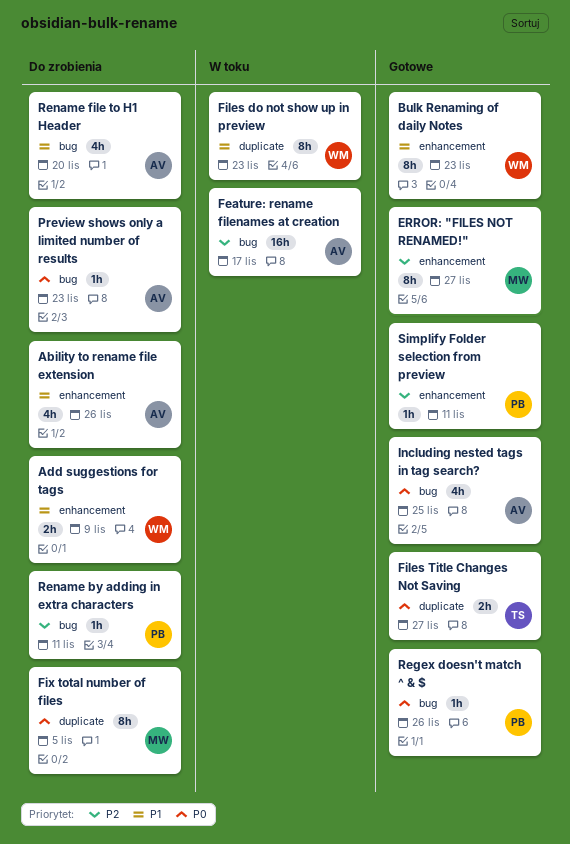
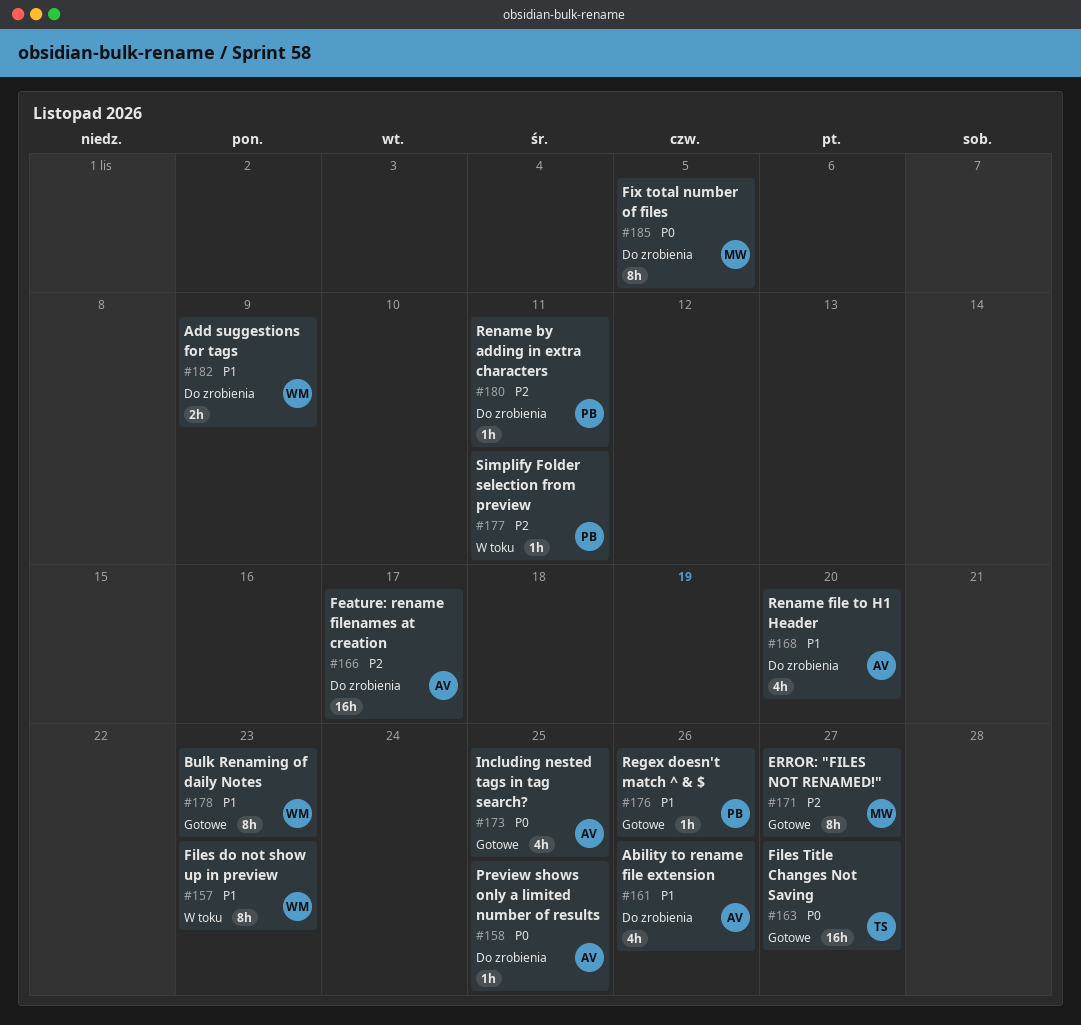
Feature: rename filenames at creation, status: W toku -> Do zrobienia
Files Title Changes Not Saving, estimate: 2h -> 16h
Preview shows only a limited number of results, due: Nov 23 -> Nov 25
Regex doesn't match ^ & $, priority: P0 -> P1
Simplify Folder selection from preview, status: Gotowe -> W toku

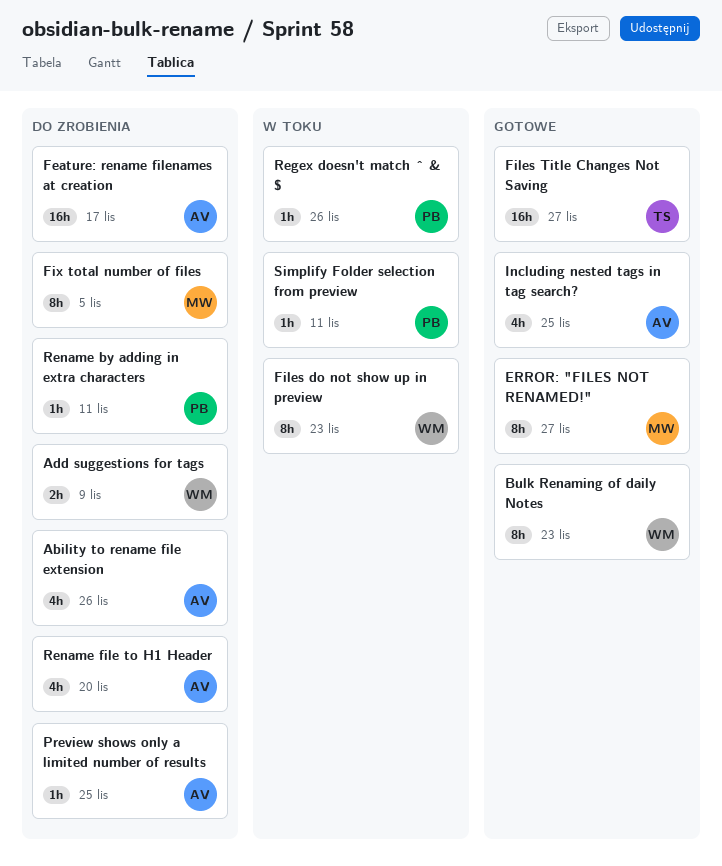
Regex doesn't match ^ & $, status: Gotowe -> W toku

